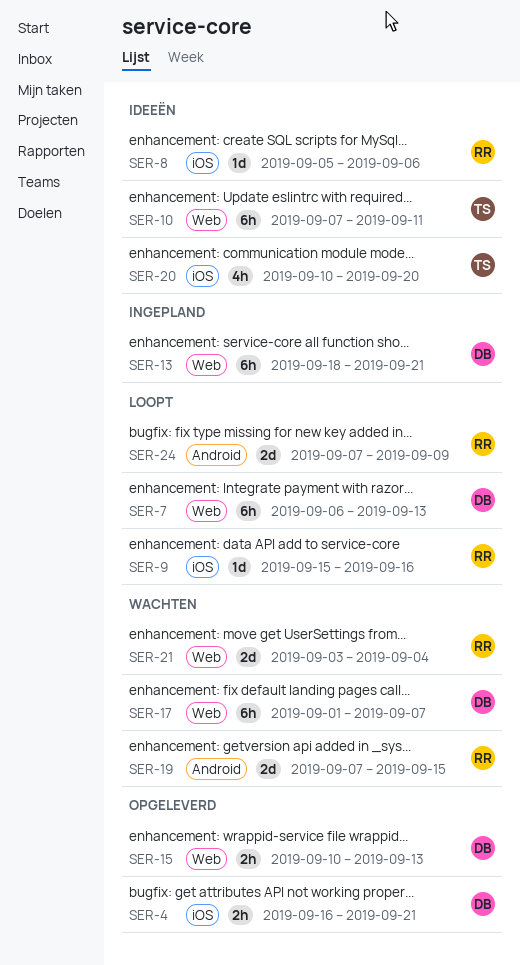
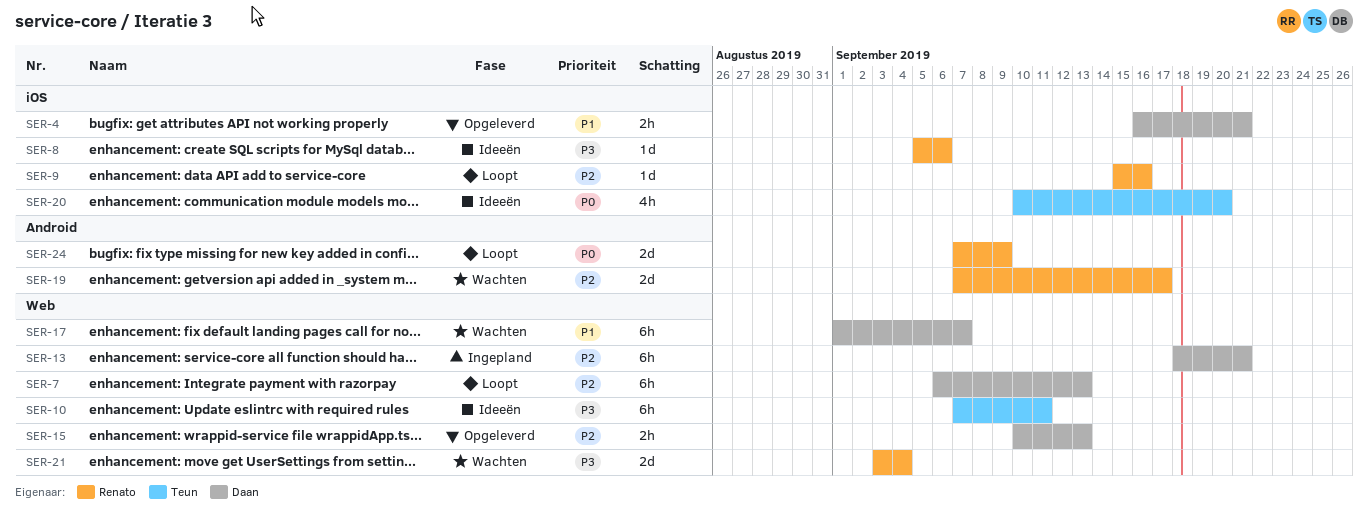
SER-19, due: Sep 15 -> Sep 17

